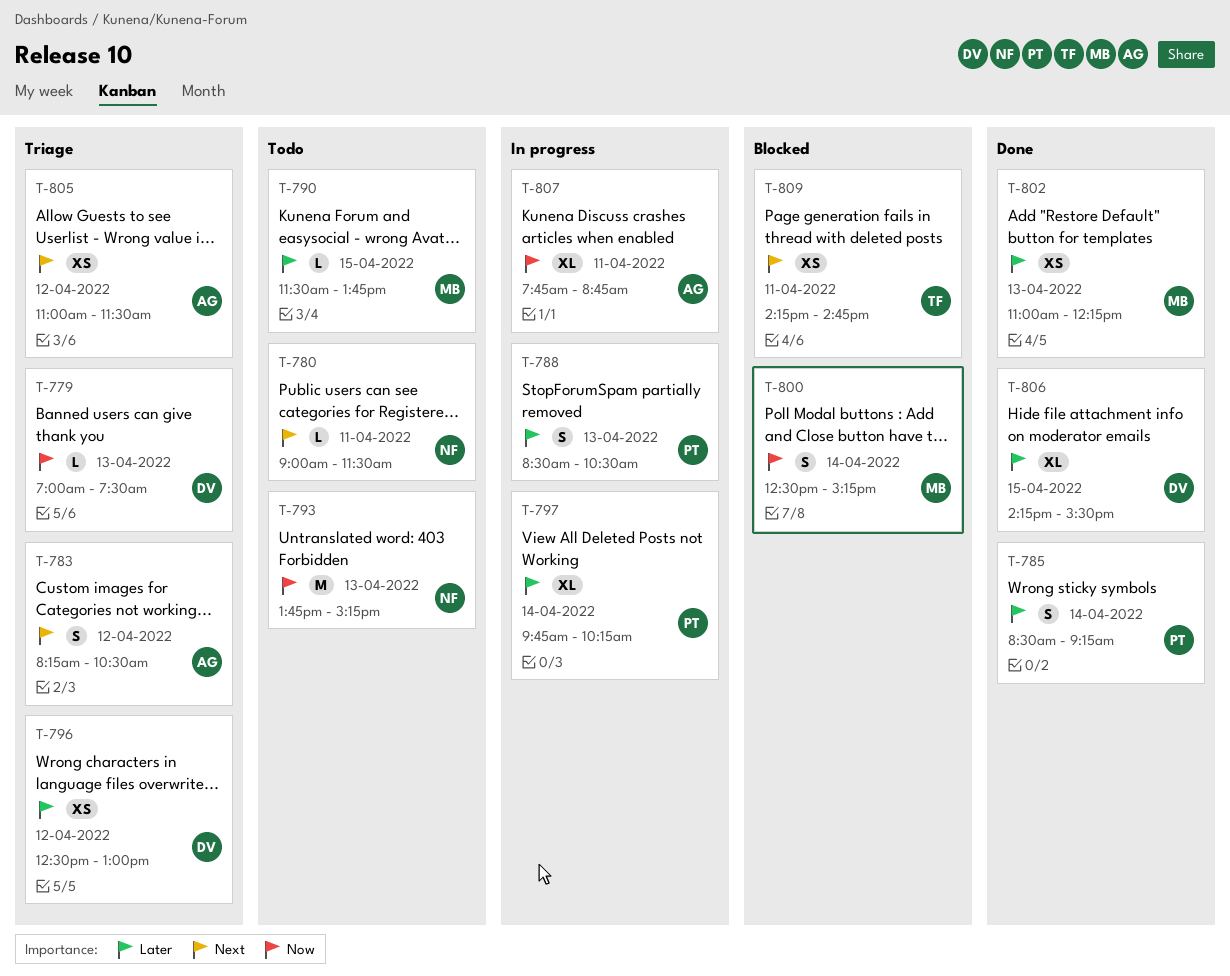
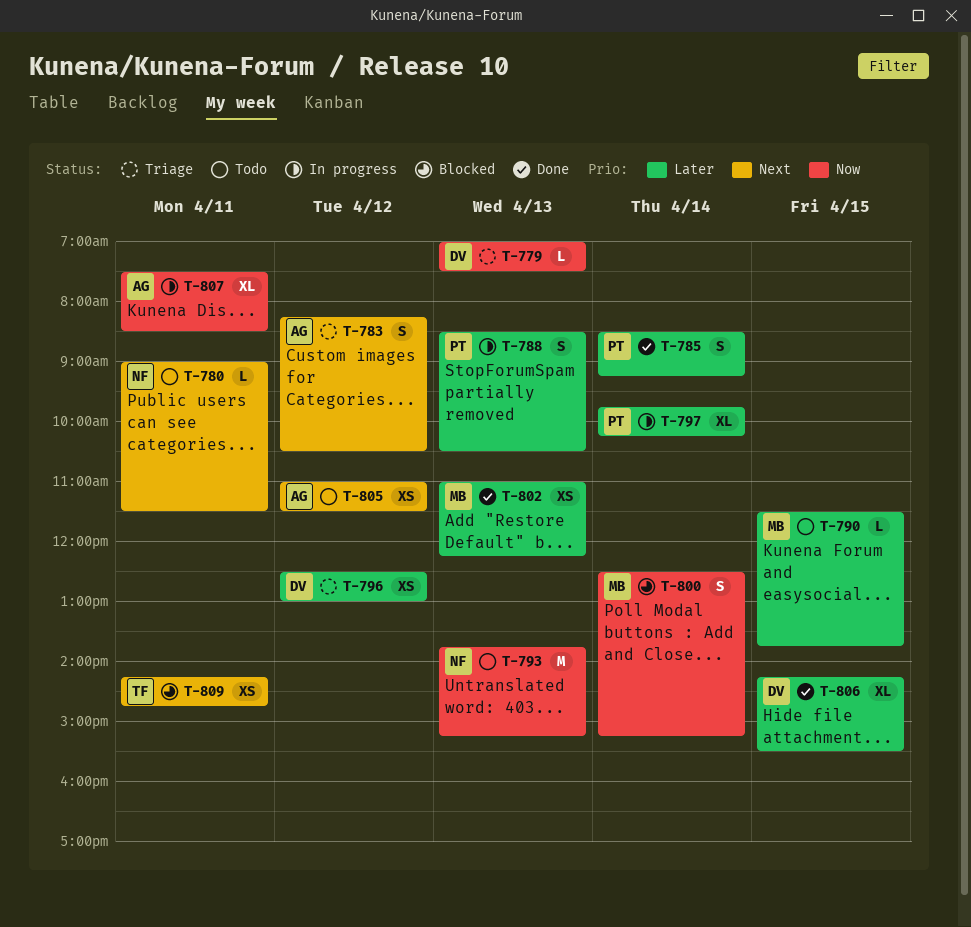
T-805, status: Triage -> Todo
T-807, begins: 07:45 -> 07:30
T-807, ends: 08:45 -> 08:30

